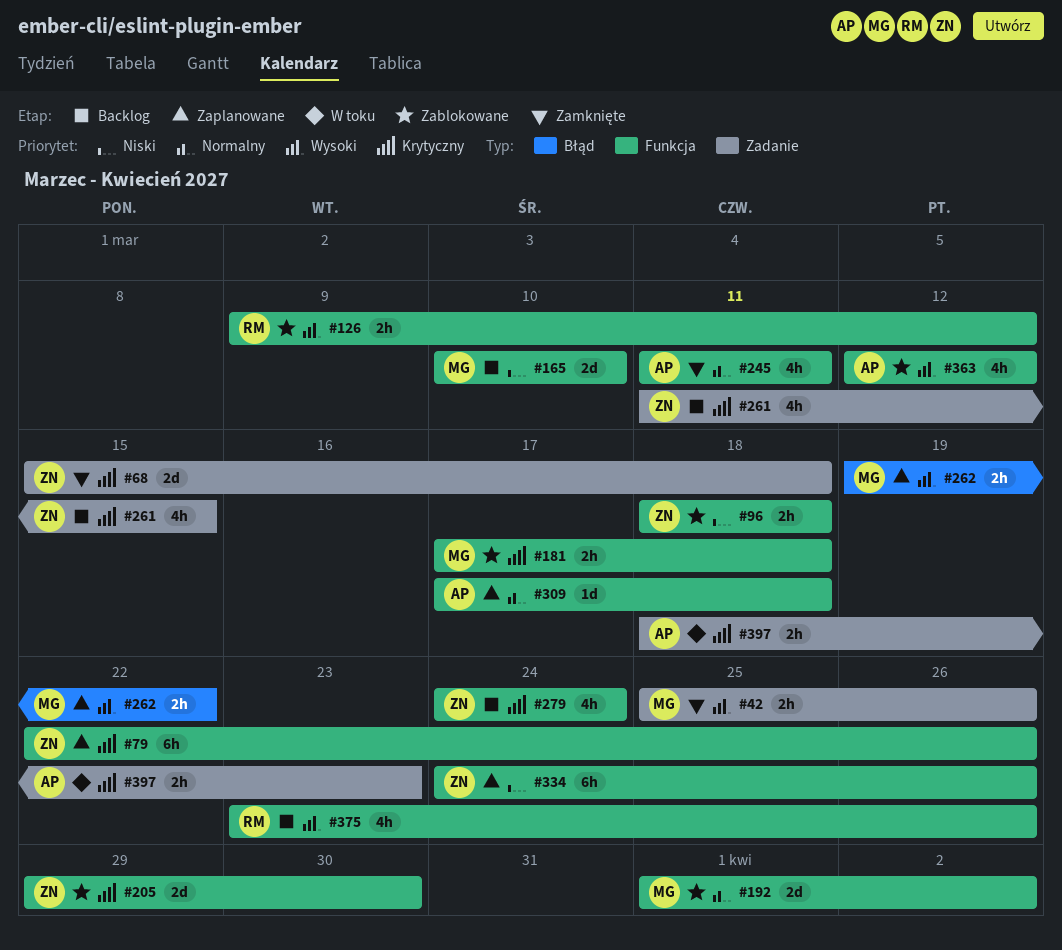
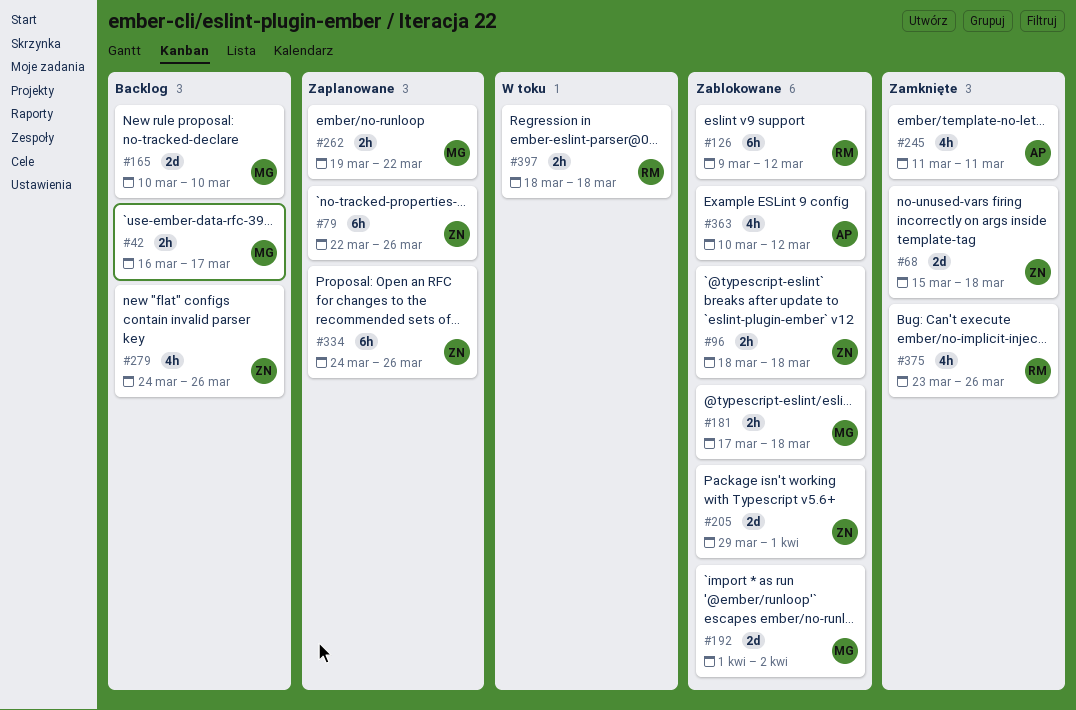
#42, status: Zamknięte -> Backlog
#42, start: Mar 25 -> Mar 16
#42, due: Mar 26 -> Mar 17
#126, estimate: 2h -> 6h
#205, due: Mar 30 -> Apr 1
#261: present -> none
#279, due: Mar 24 -> Mar 26
#309: present -> none
#363, start: Mar 12 -> Mar 10
#375, status: Backlog -> Zamknięte
#397, owner: AP -> RM
#397, due: Mar 23 -> Mar 18

